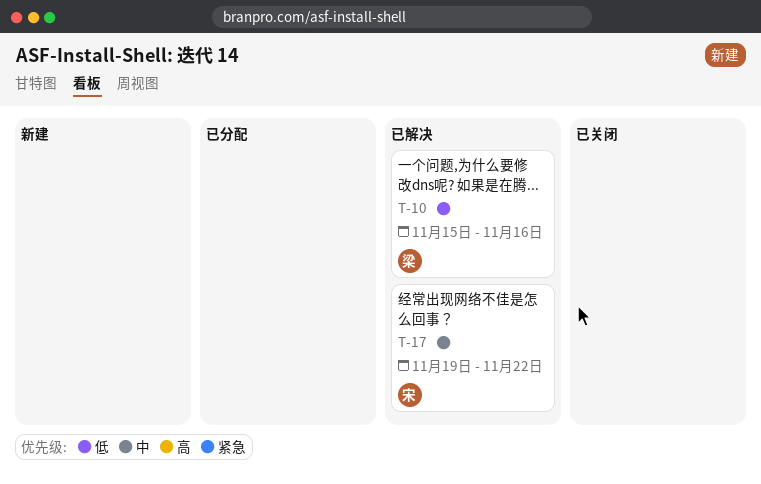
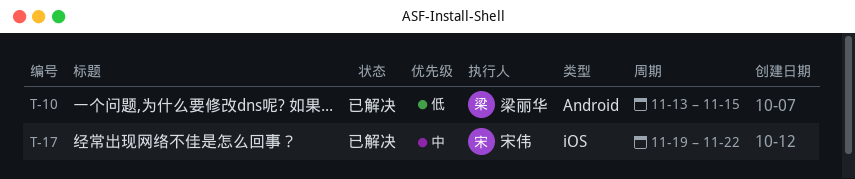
T-10, start: Nov 15 -> Nov 13
T-10, due: Nov 16 -> Nov 15

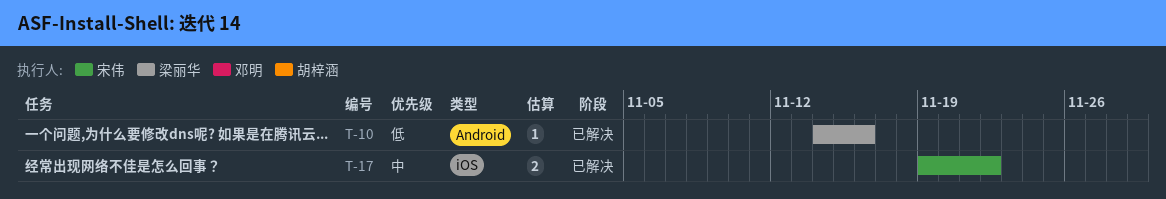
T-10, start: Nov 13 -> Nov 14
T-10, due: Nov 15 -> Nov 16

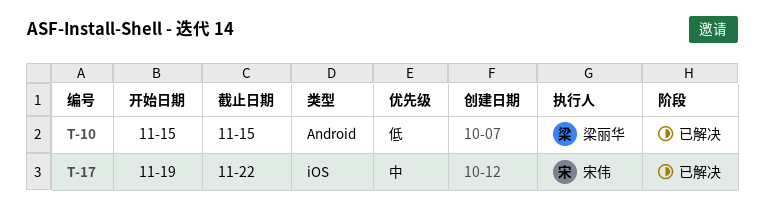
T-10, start: Nov 14 -> Nov 15
T-10, due: Nov 16 -> Nov 15

